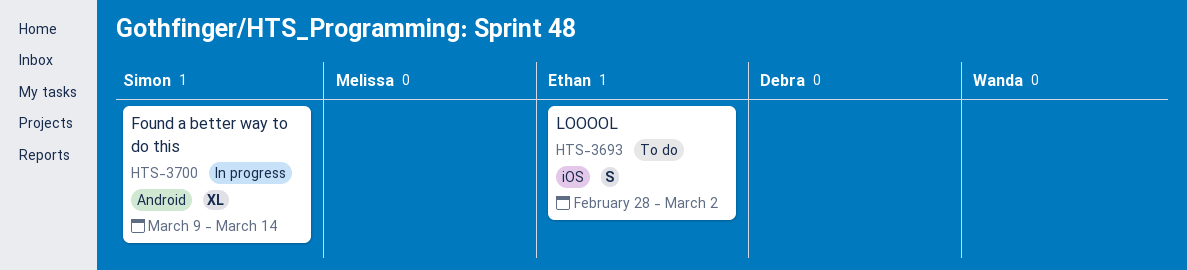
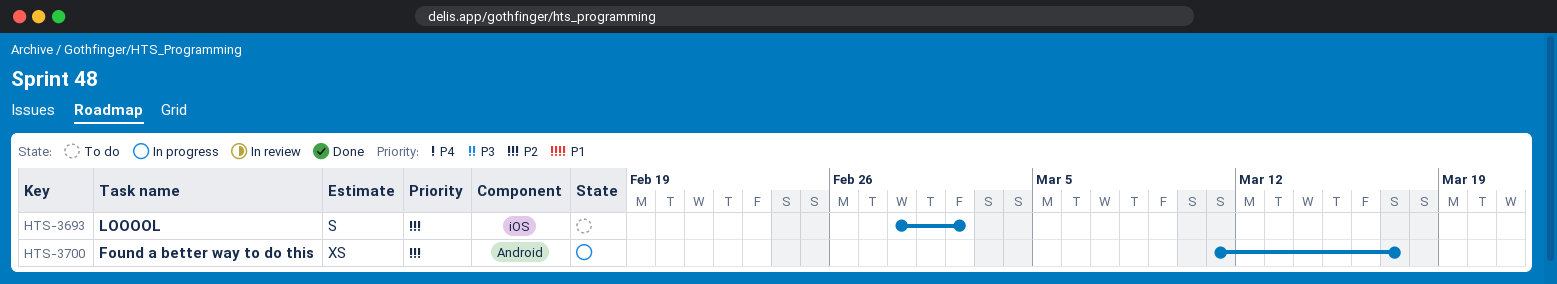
HTS-3700, estimate: XL -> XS
HTS-3700, start: Mar 9 -> Mar 11
HTS-3700, due: Mar 14 -> Mar 17

